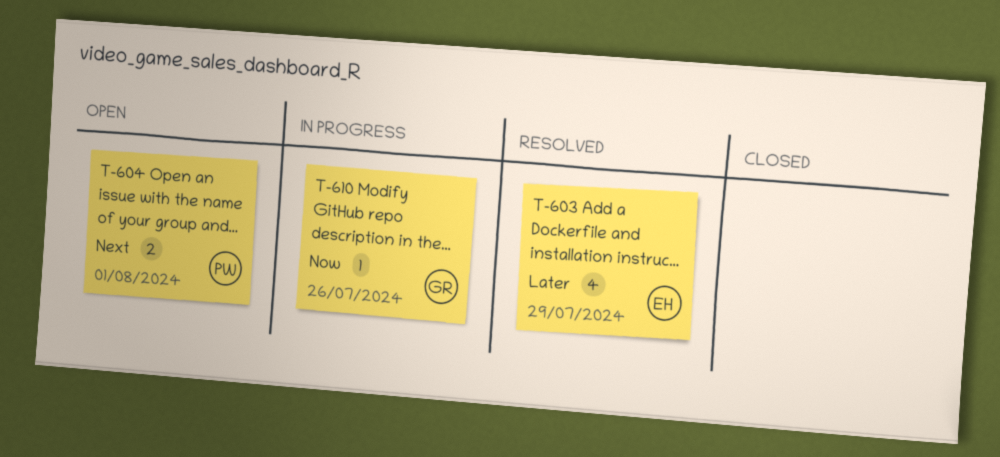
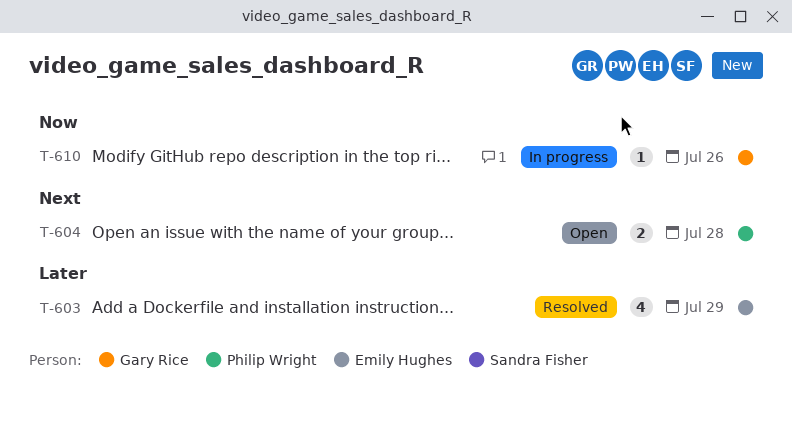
T-604, due: Aug 1 -> Jul 28

